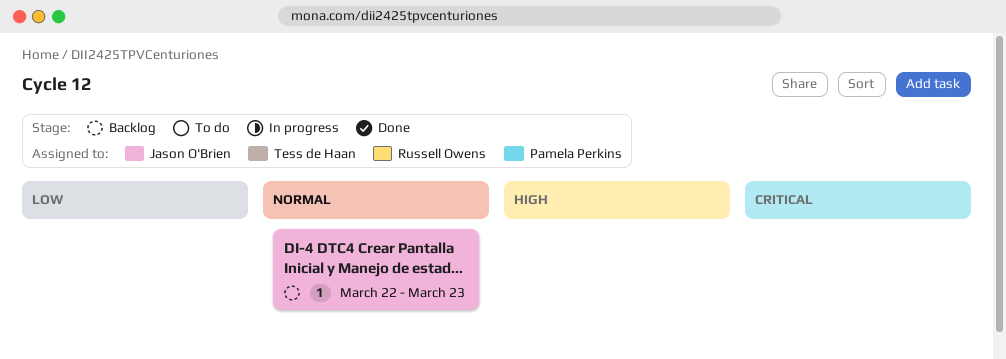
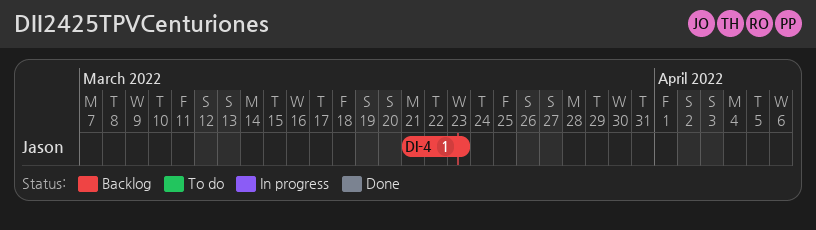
DI-4, start: Mar 22 -> Mar 21

